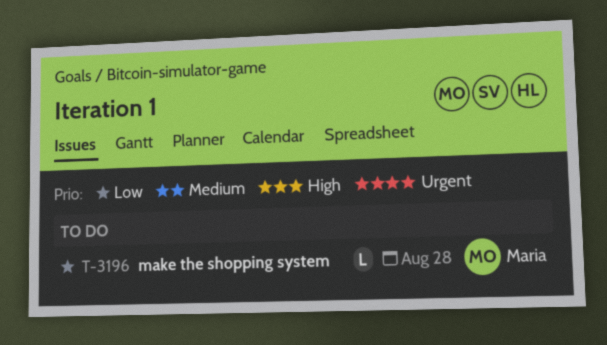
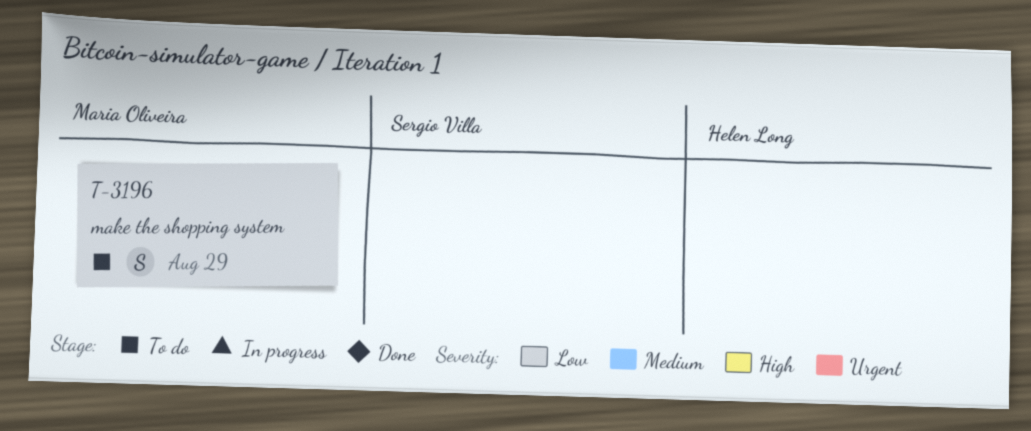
T-3196, estimate: L -> S
T-3196, due: Aug 28 -> Aug 29

